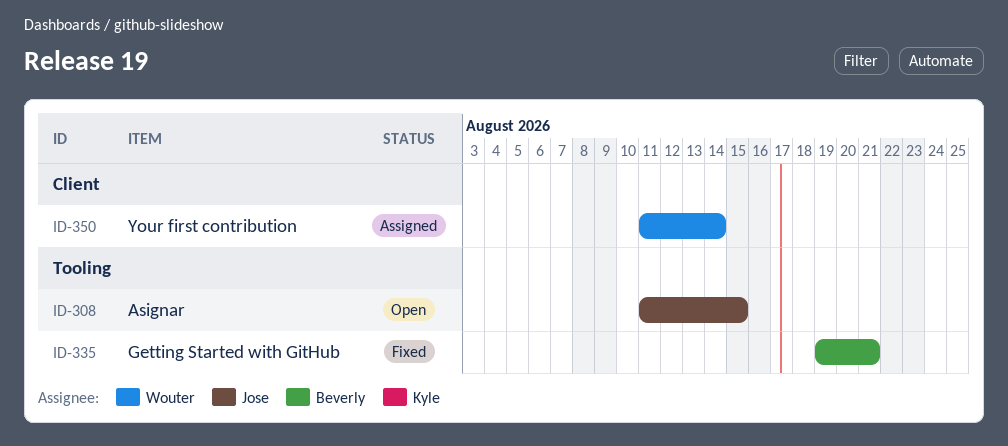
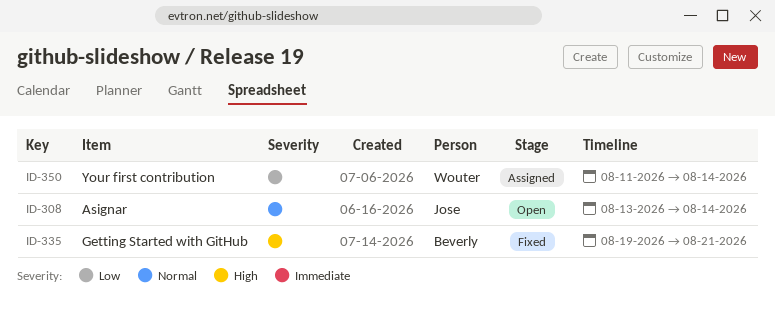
ID-308, start: Aug 11 -> Aug 13
ID-308, due: Aug 15 -> Aug 14

